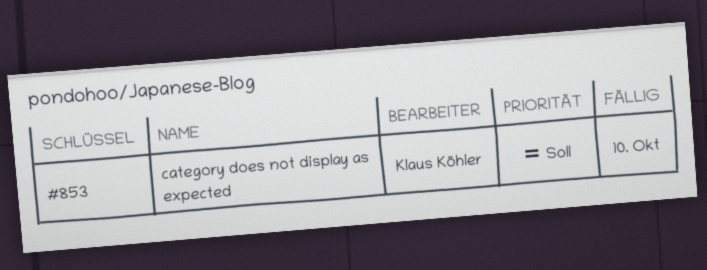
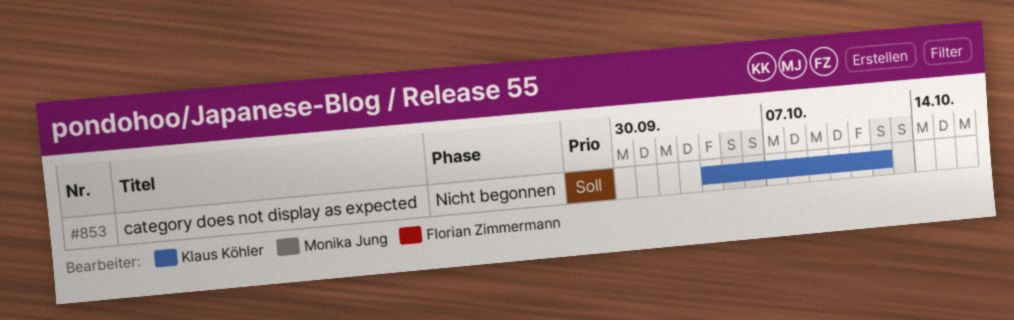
#853, due: Oct 10 -> Oct 12

